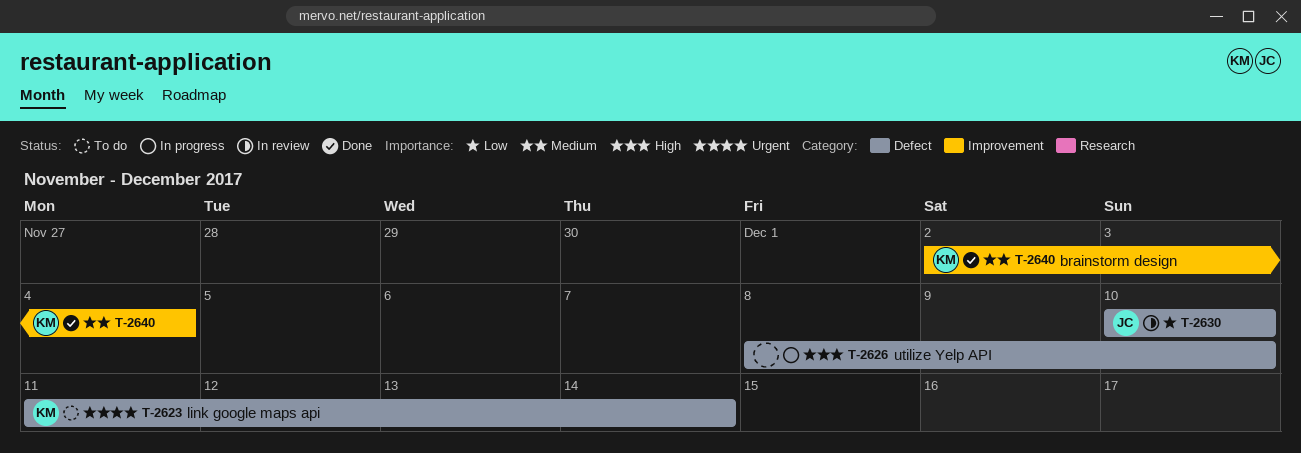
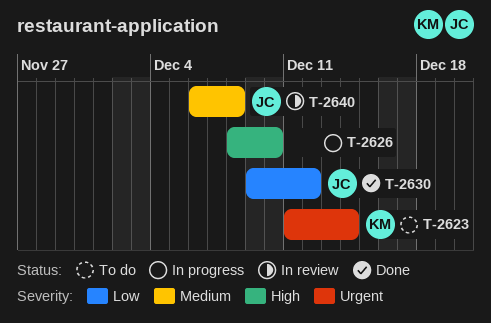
T-2630, status: In review -> Done
T-2630, start: Dec 10 -> Dec 9
T-2630, due: Dec 10 -> Dec 12
T-2640, status: Done -> In review
T-2640, owner: KM -> JC
T-2640, start: Dec 2 -> Dec 6
T-2640, due: Dec 4 -> Dec 8

